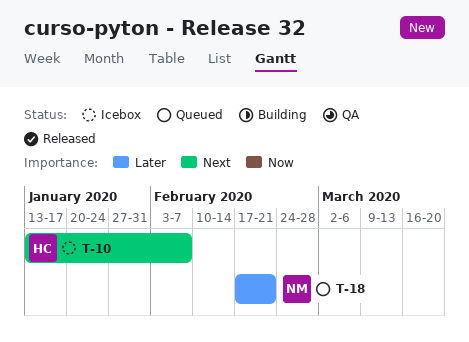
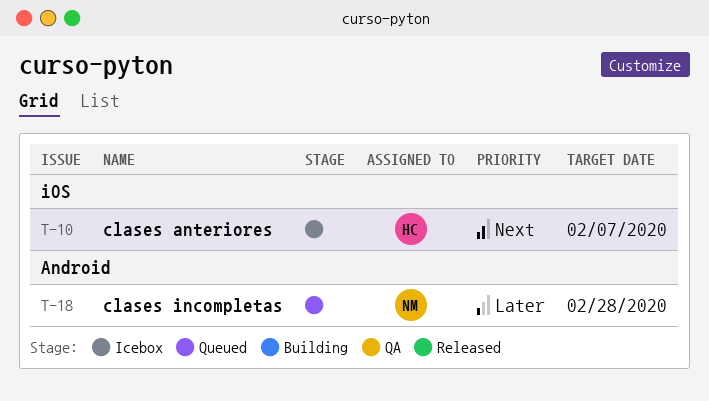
T-18, due: Feb 21 -> Feb 28

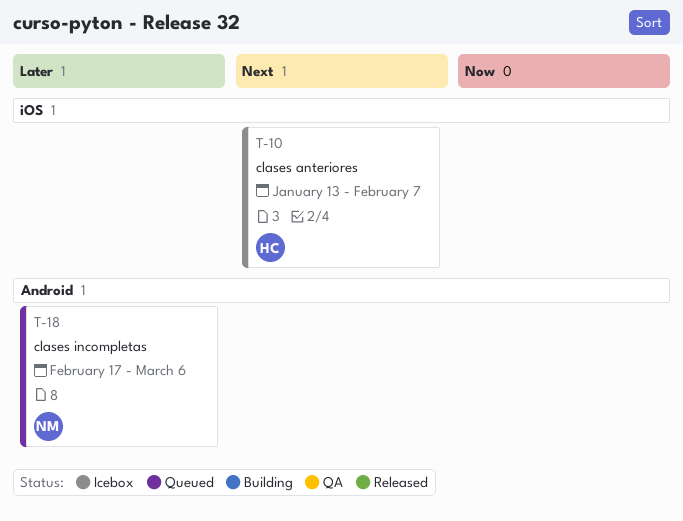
T-18, due: Feb 28 -> Mar 6

